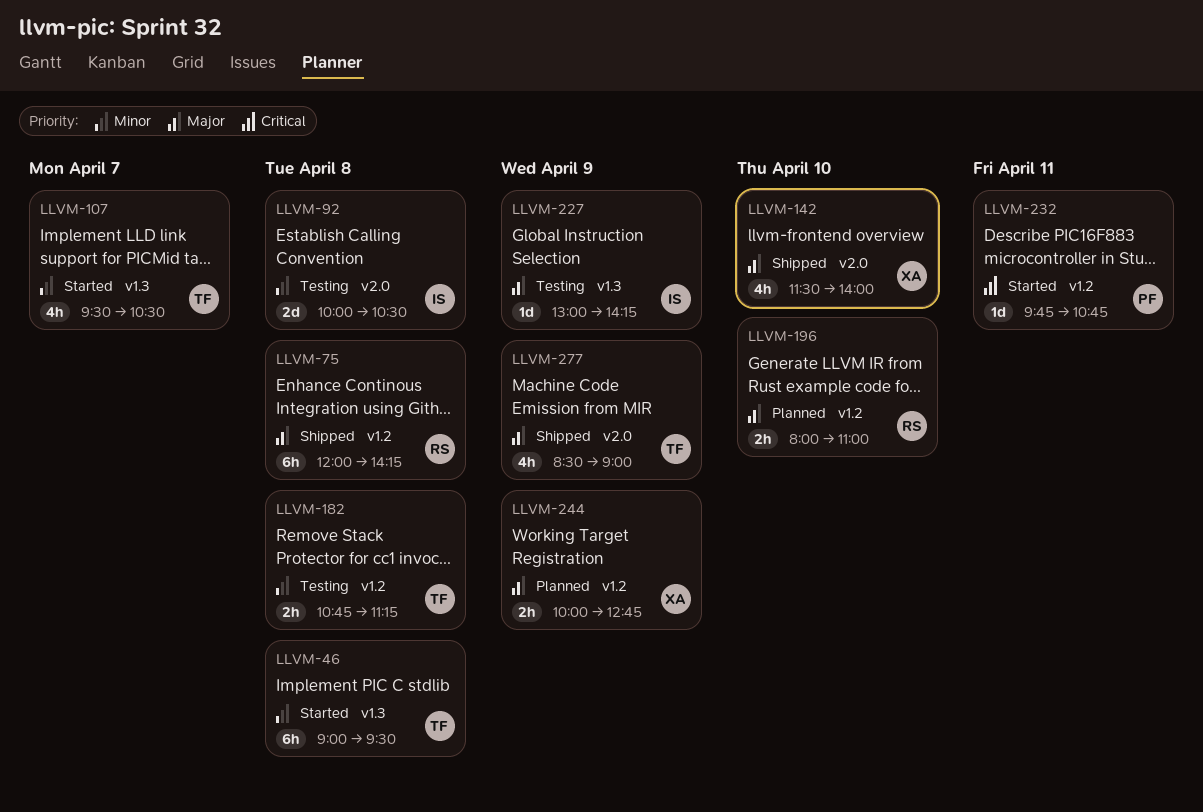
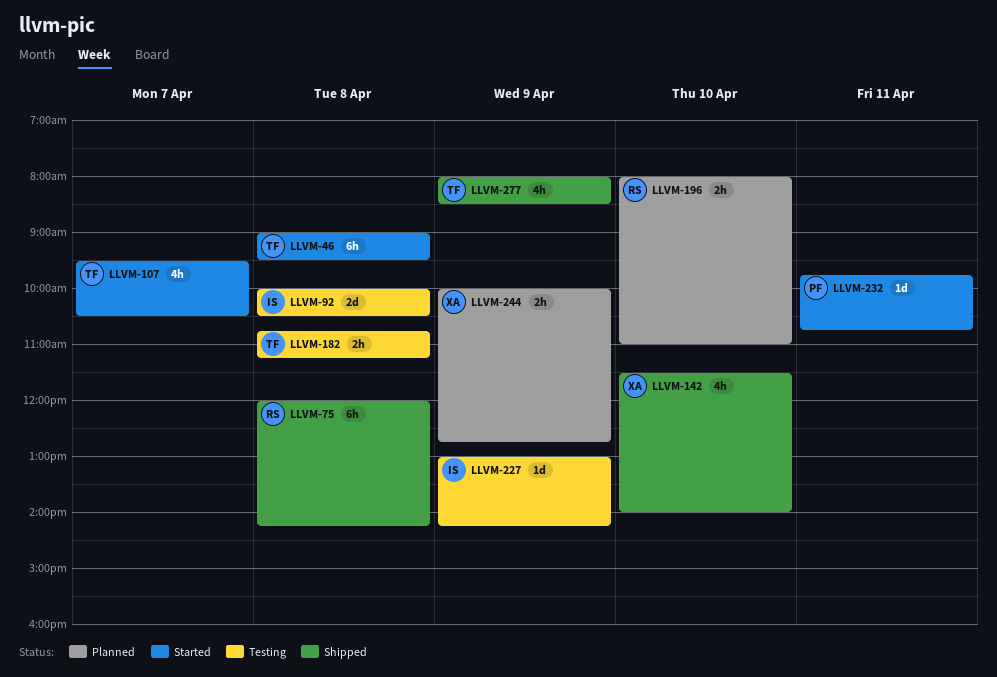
LLVM-277, begins: 08:30 -> 08:00
LLVM-277, ends: 09:00 -> 08:30

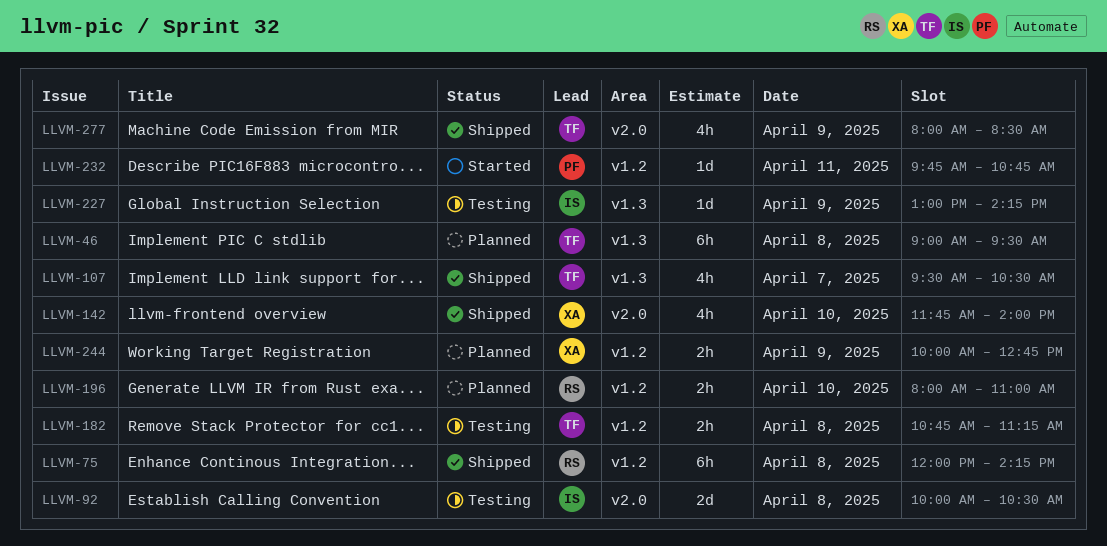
LLVM-46, status: Started -> Planned
LLVM-107, status: Started -> Shipped
LLVM-142, begins: 11:30 -> 11:45

